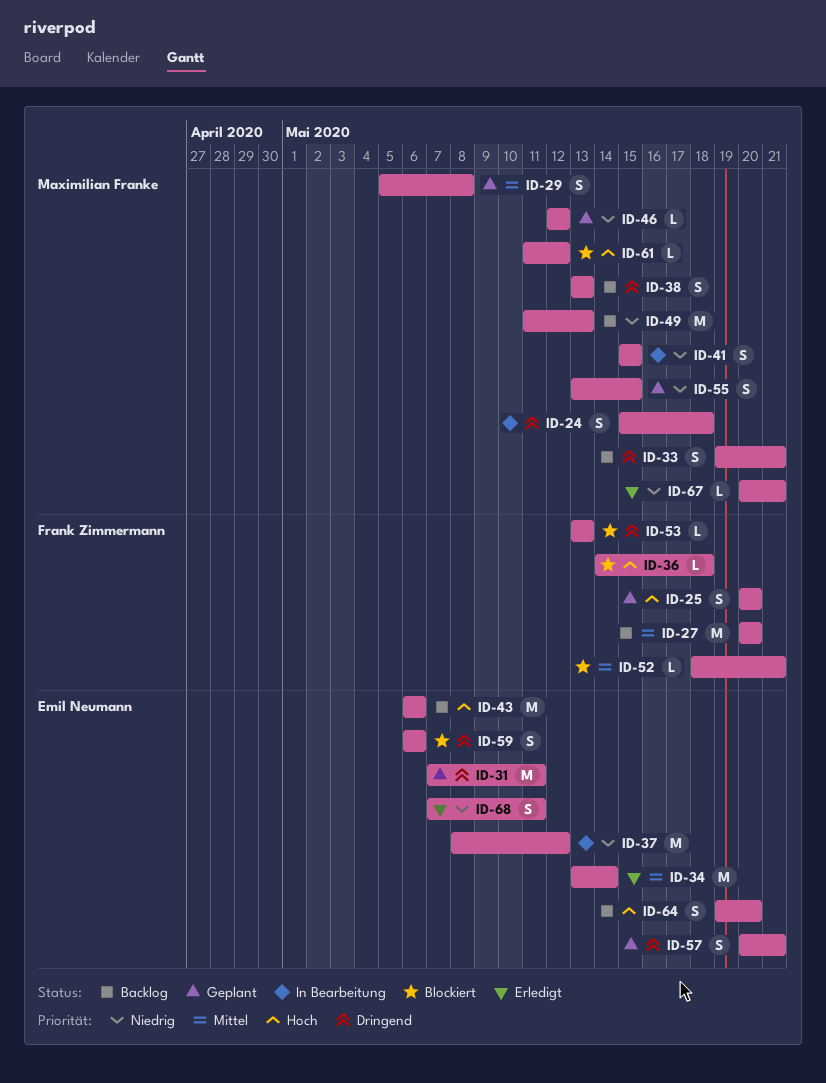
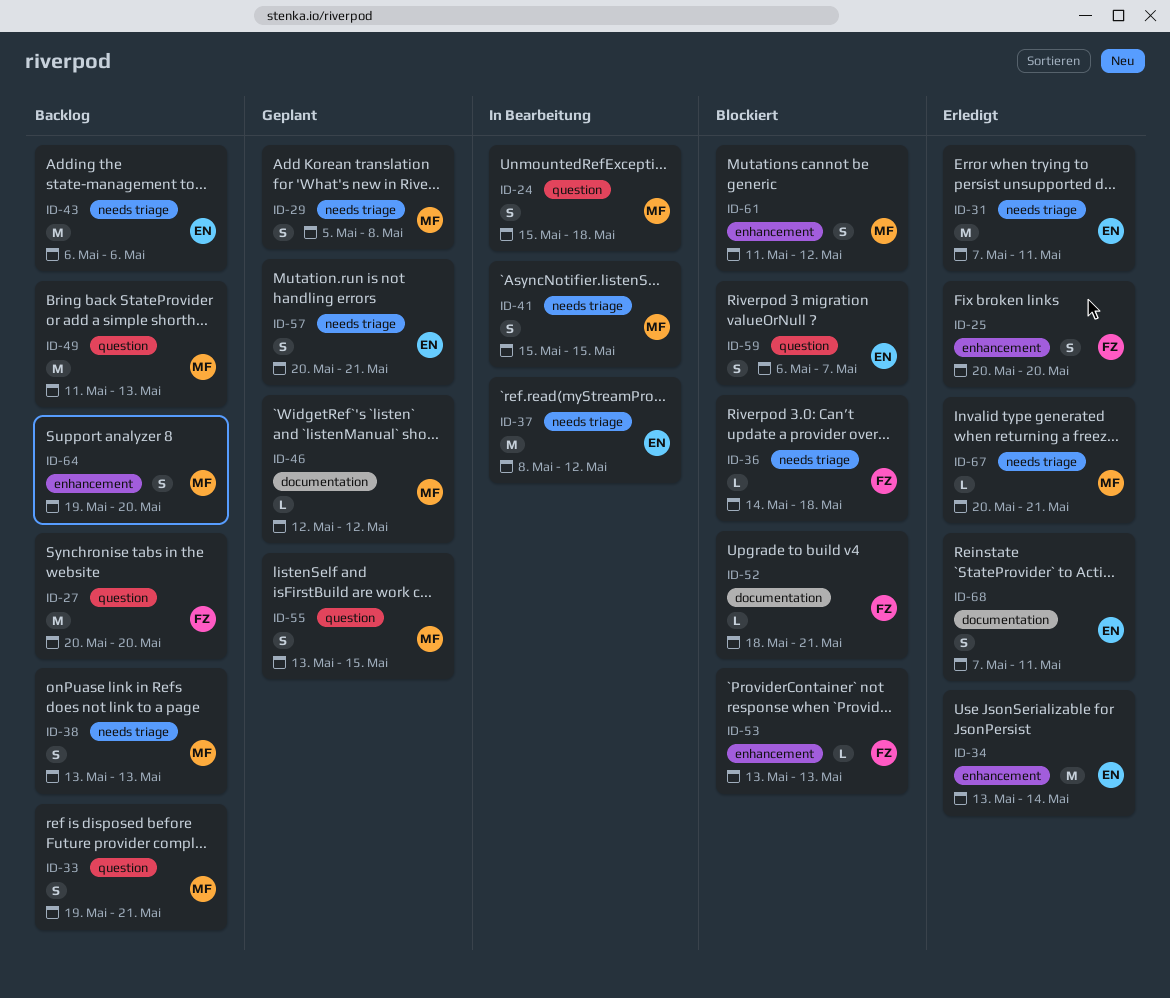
ID-25, status: Geplant -> Erledigt
ID-31, status: Geplant -> Erledigt
ID-59, due: May 6 -> May 7
ID-61, estimate: L -> S
ID-64, owner: Emil Neumann -> Maximilian Franke

